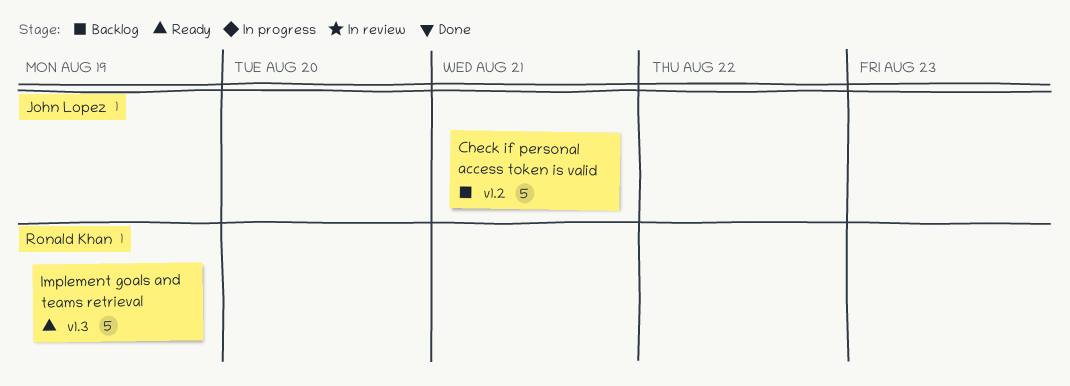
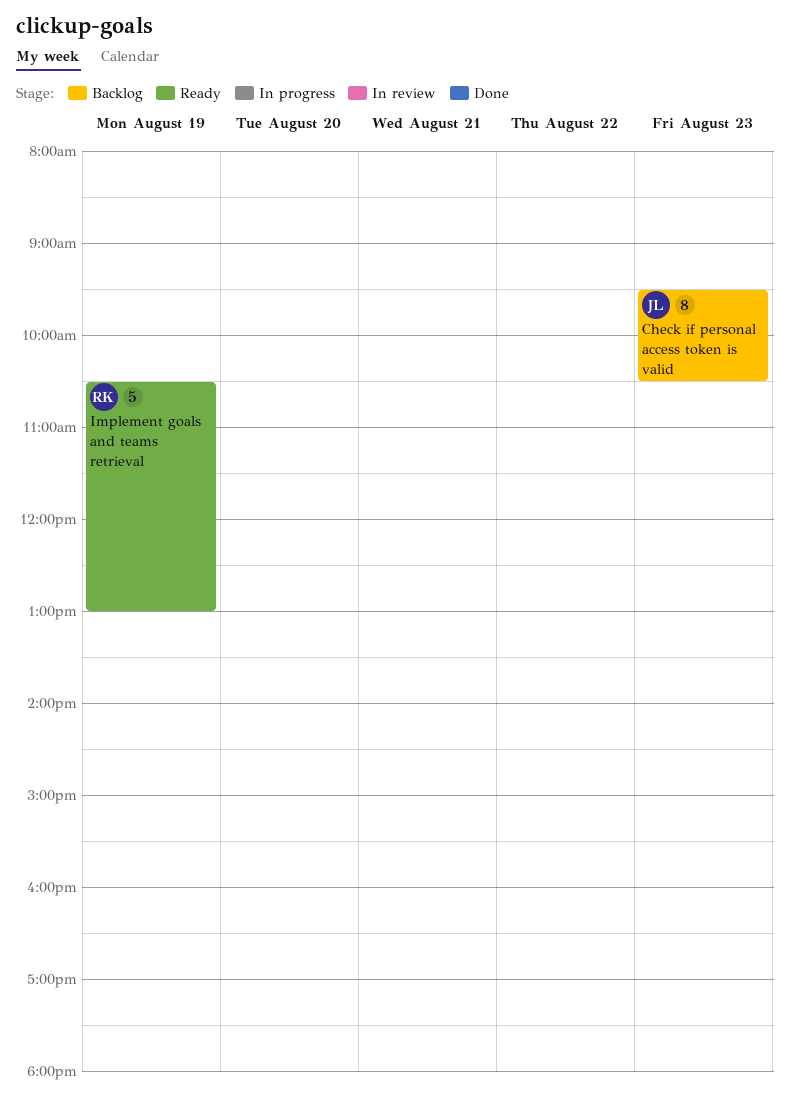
Check if personal access token is valid, estimate: 5 -> 8
Check if personal access token is valid, day: Aug 21 -> Aug 23

